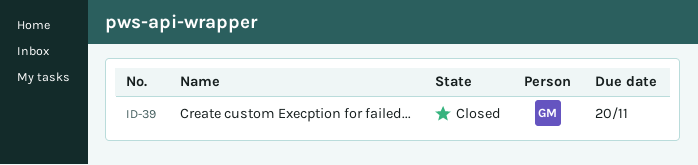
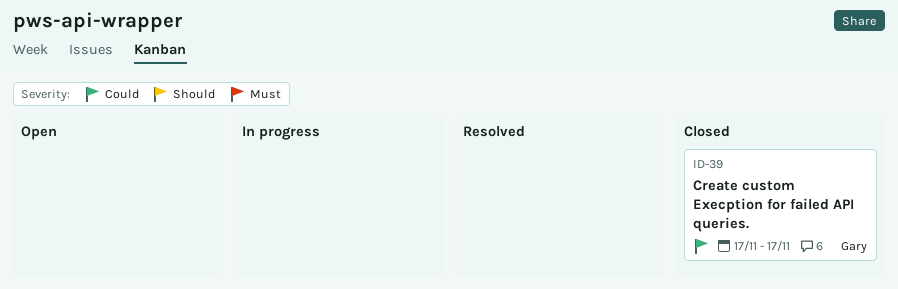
ID-39, due: Nov 20 -> Nov 17

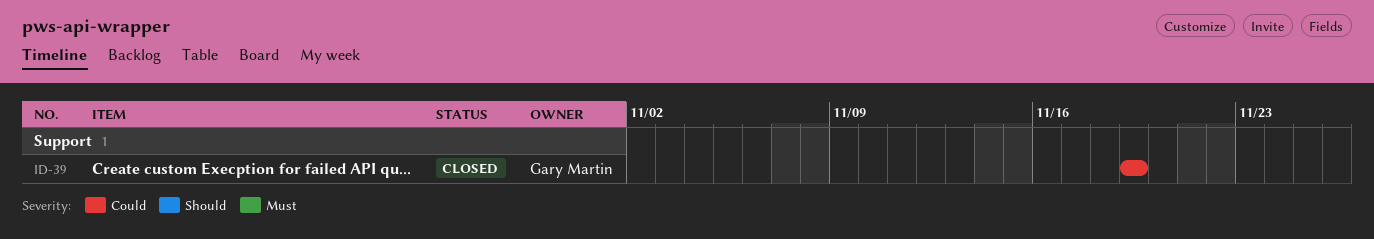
ID-39, start: Nov 17 -> Nov 19
ID-39, due: Nov 17 -> Nov 19

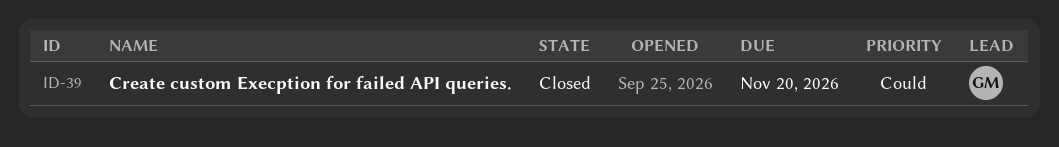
ID-39, due: Nov 19 -> Nov 20

